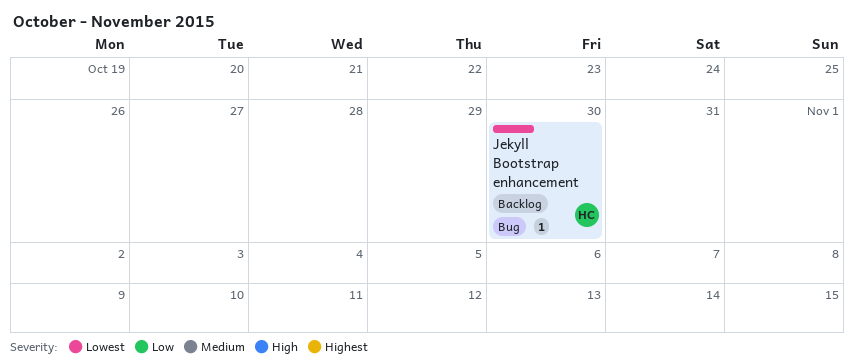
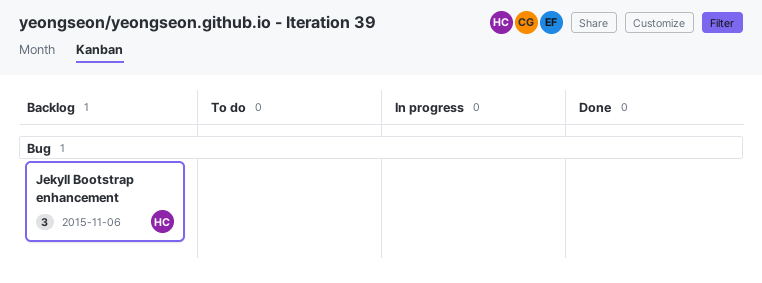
Jekyll Bootstrap enhancement, estimate: 1 -> 3
Jekyll Bootstrap enhancement, due: Oct 30 -> Nov 6

